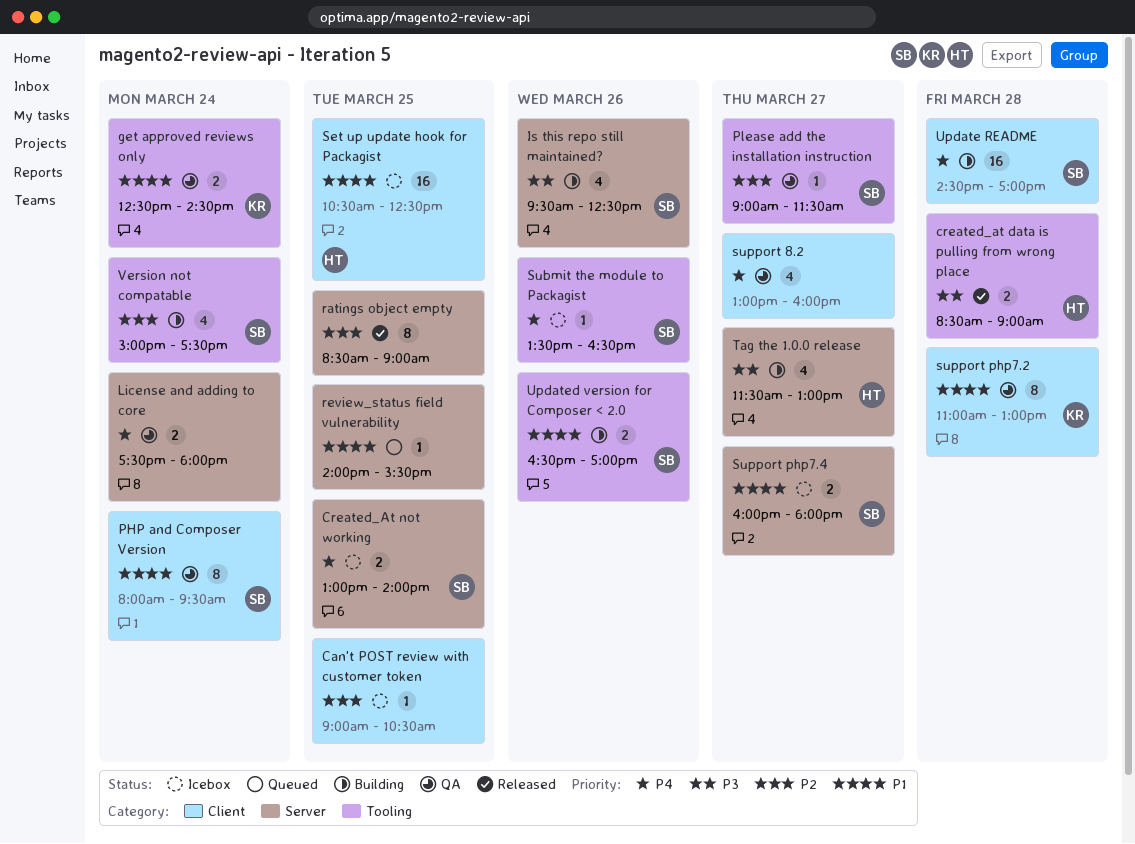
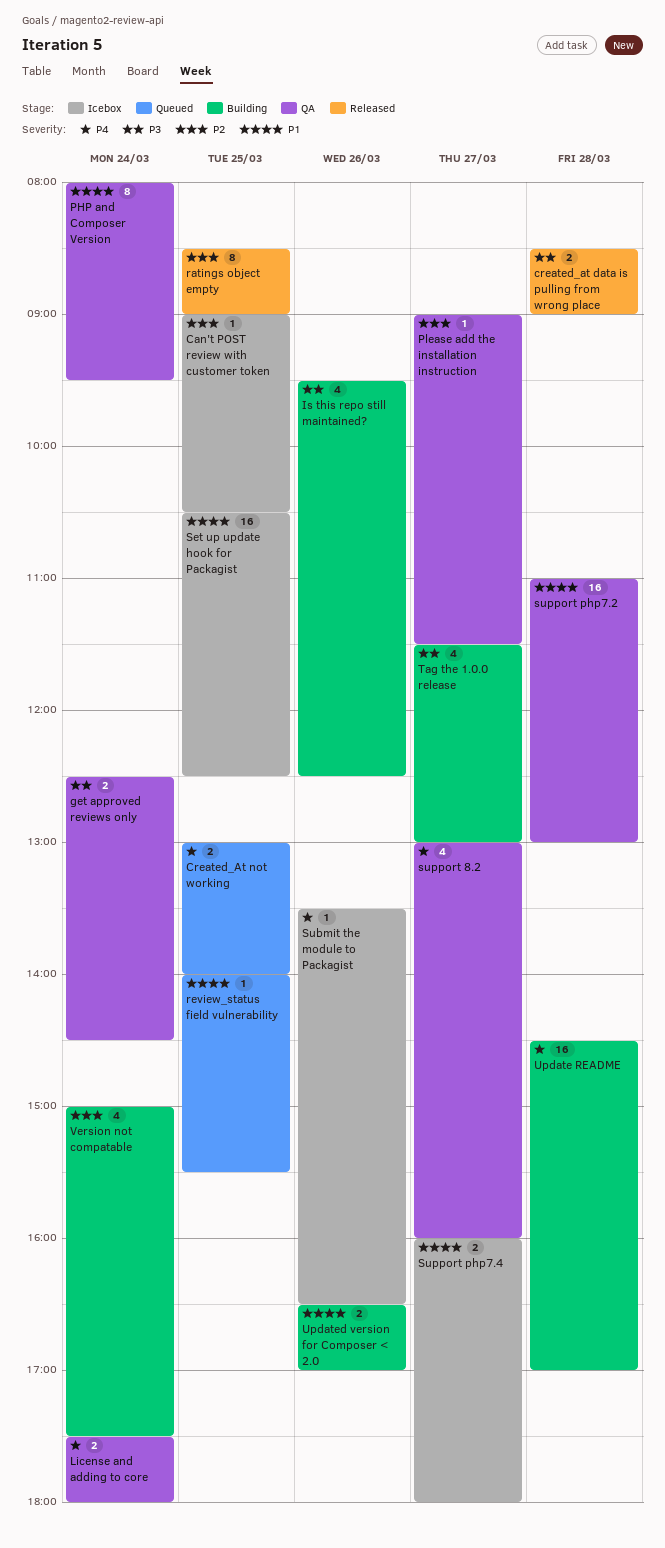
Created_At not working, status: Icebox -> Queued
get approved reviews only, priority: P1 -> P3
support php7.2, estimate: 8 -> 16

